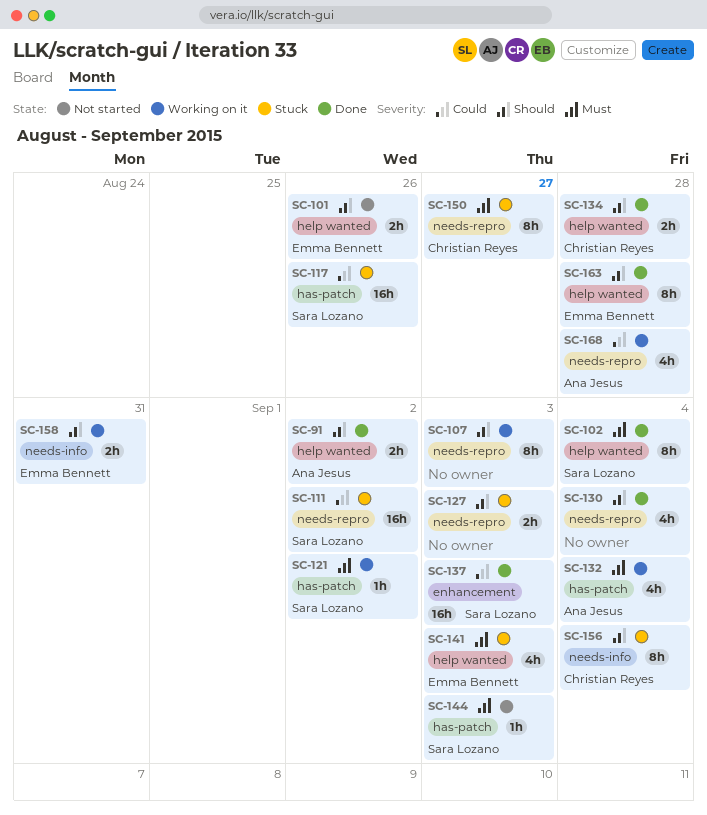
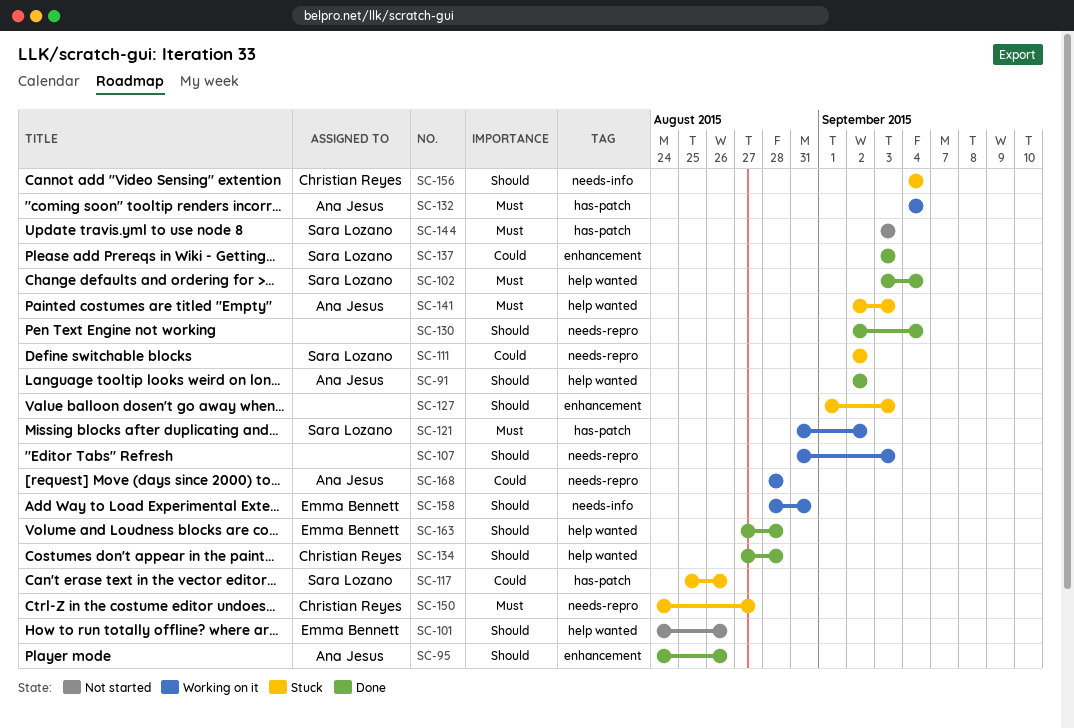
SC-95: none -> present
SC-127, label: needs-repro -> enhancement
SC-141, owner: Emma Bennett -> Ana Jesus

